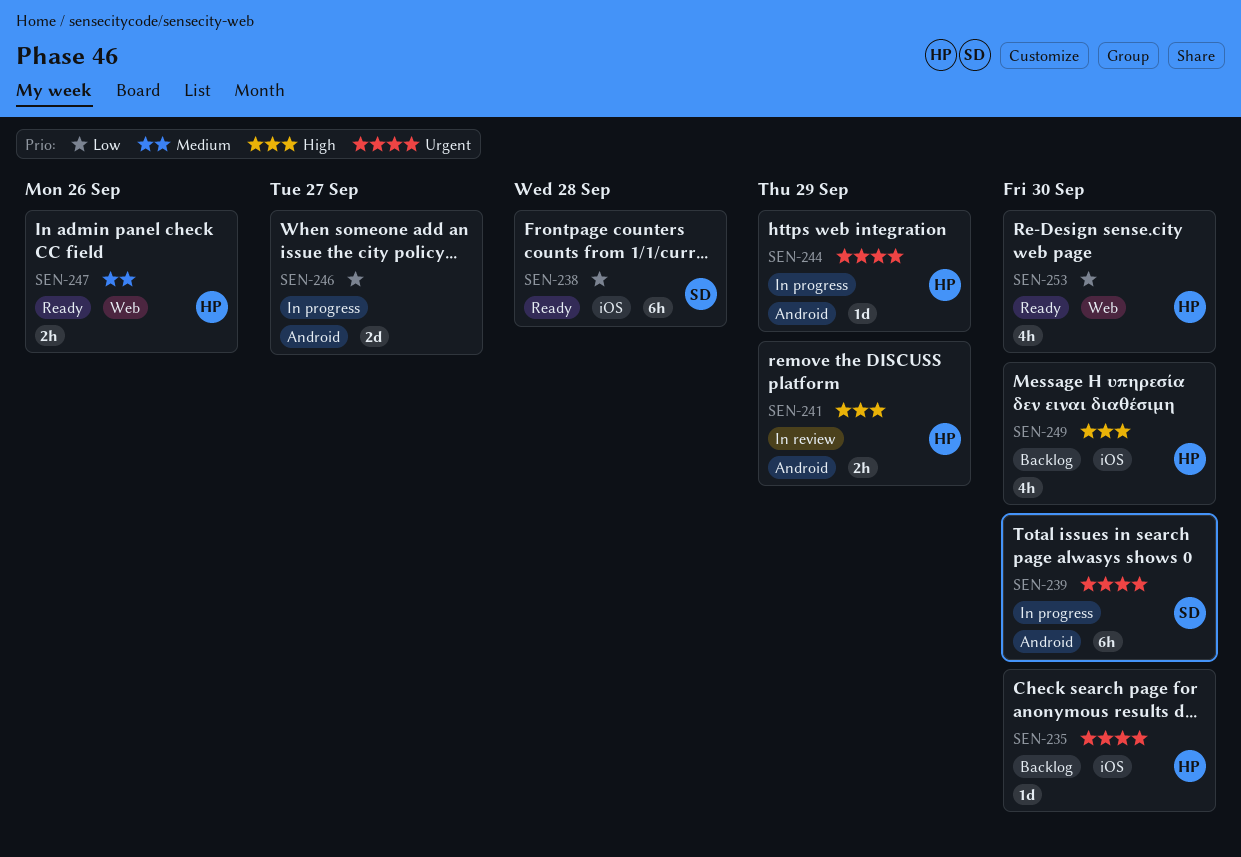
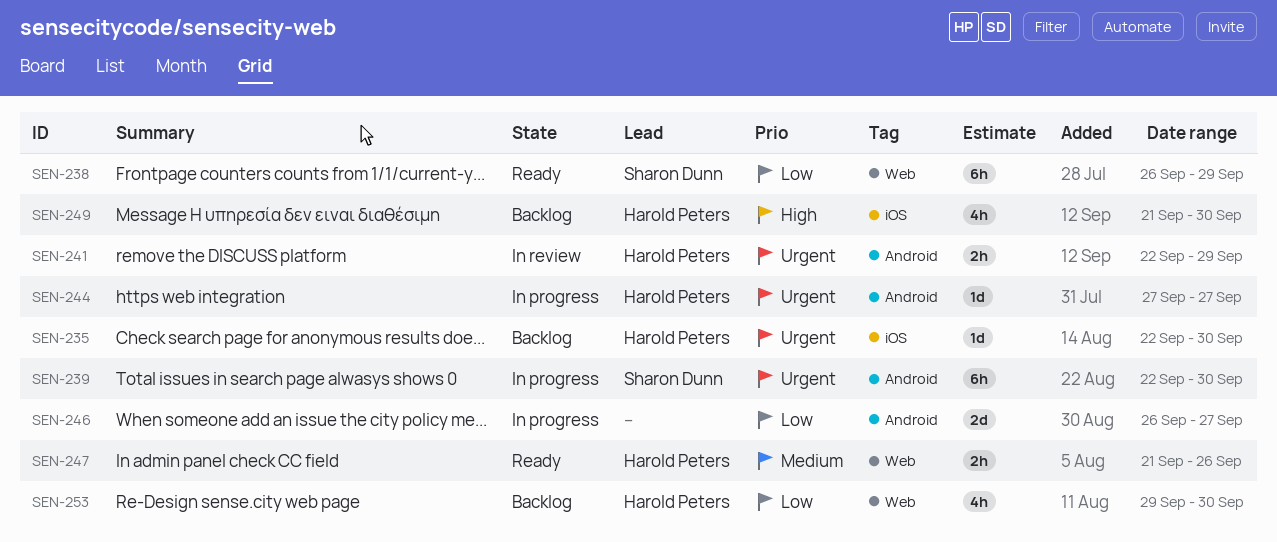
SEN-238, label: iOS -> Web
SEN-238, due: Sep 28 -> Sep 29
SEN-241, priority: High -> Urgent
SEN-244, due: Sep 29 -> Sep 27
SEN-253, status: Ready -> Backlog

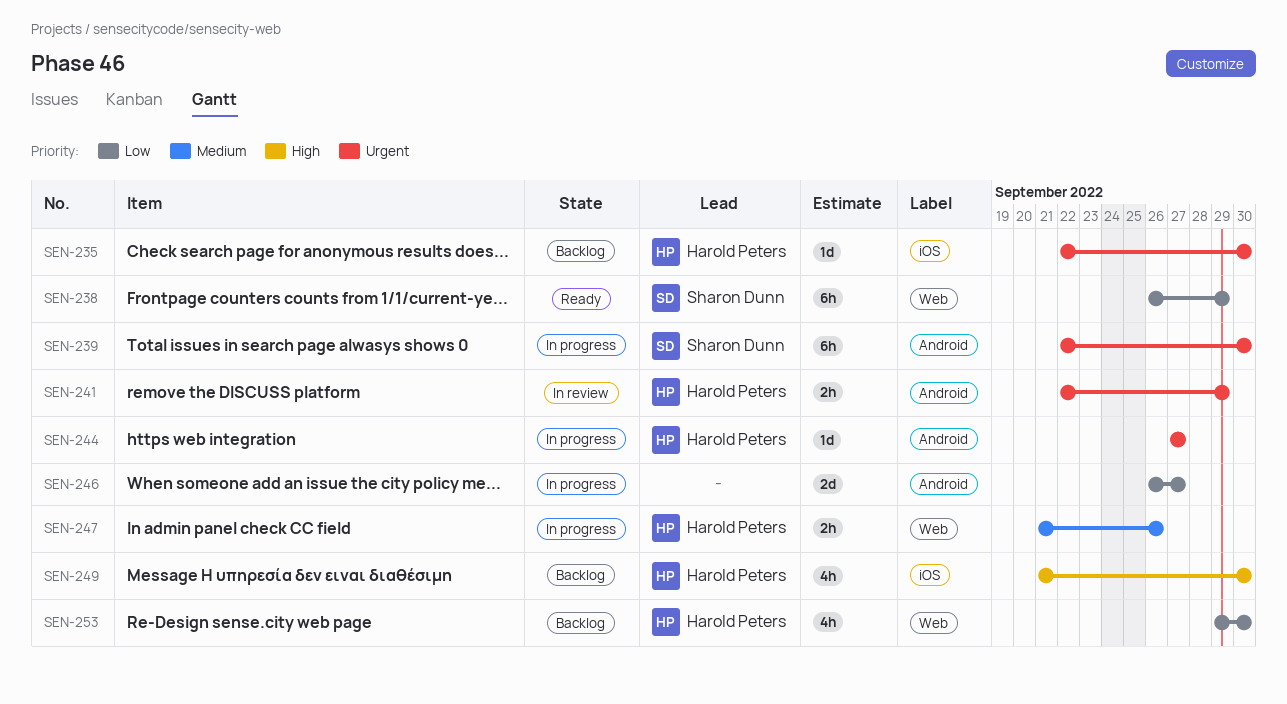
SEN-247, status: Ready -> In progress

